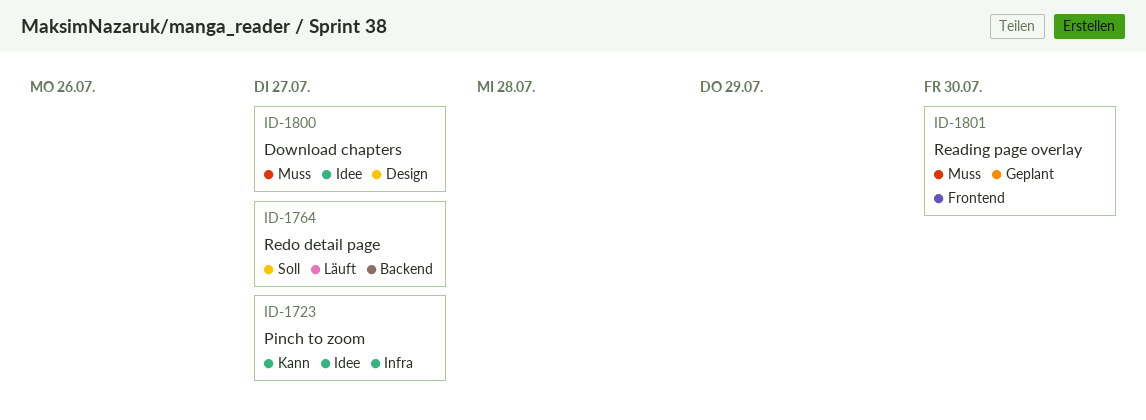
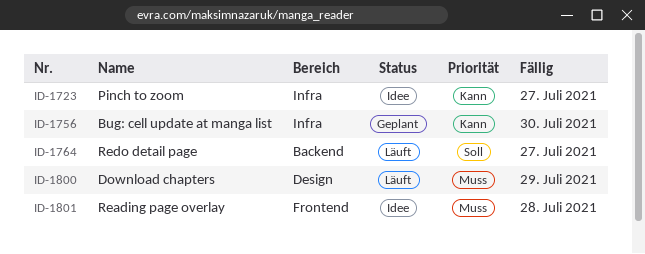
ID-1756: none -> present
ID-1800, status: Idee -> Läuft
ID-1800, due: Jul 27 -> Jul 29
ID-1801, status: Geplant -> Idee
ID-1801, due: Jul 30 -> Jul 28

